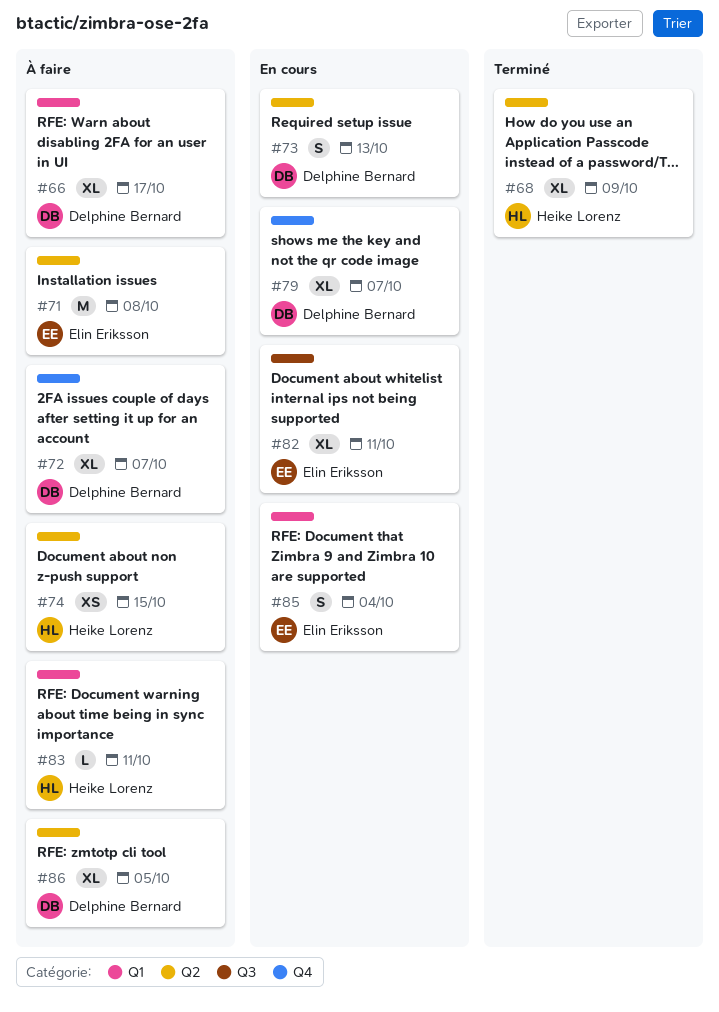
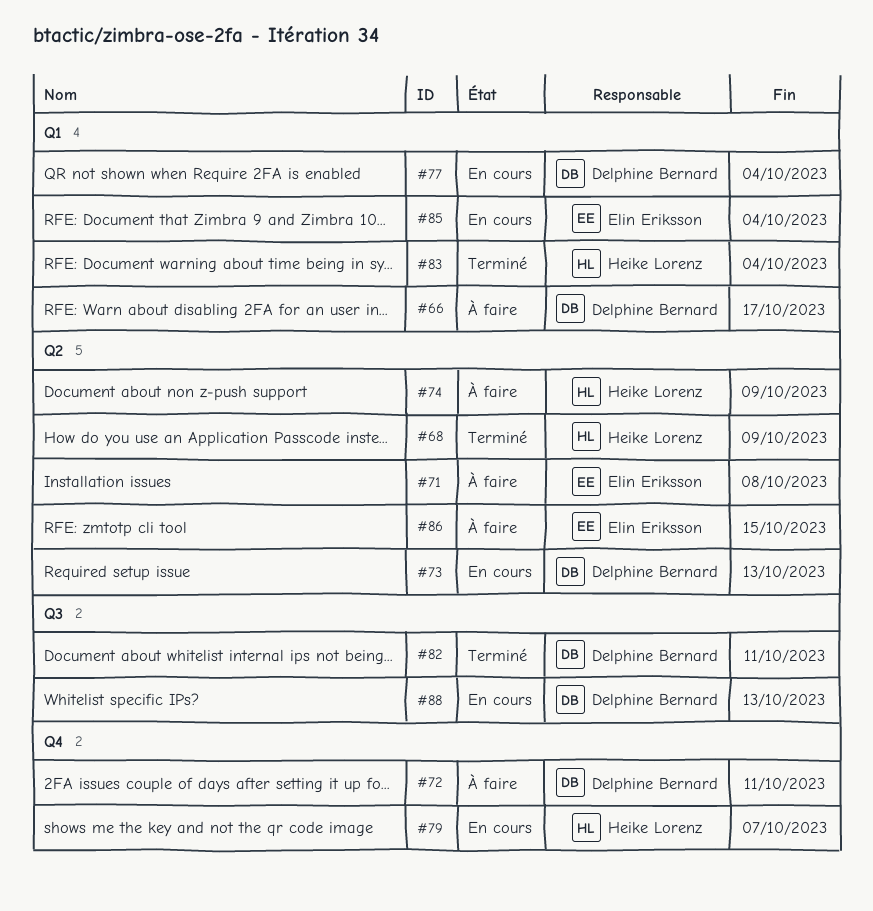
#72, due: Oct 7 -> Oct 11
#74, due: Oct 15 -> Oct 9
#77: none -> present
#79, owner: Delphine Bernard -> Heike Lorenz
#82, status: En cours -> Terminé
#82, owner: Elin Eriksson -> Delphine Bernard
#83, status: À faire -> Terminé
#83, due: Oct 11 -> Oct 4
#86, owner: Delphine Bernard -> Elin Eriksson
#86, due: Oct 5 -> Oct 15
#88: none -> present

